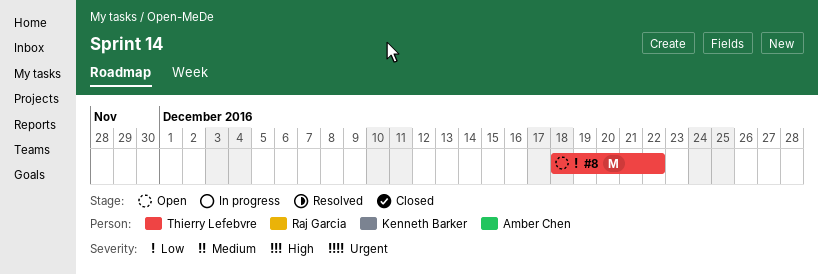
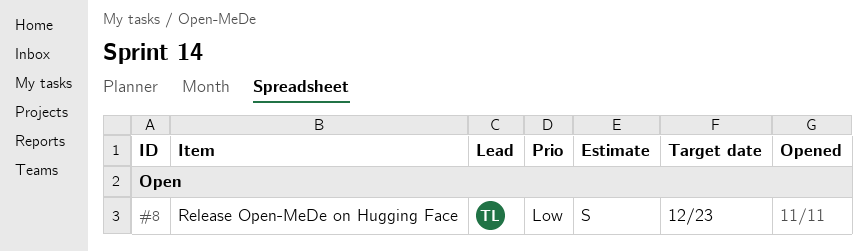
#8, estimate: M -> S
#8, due: Dec 22 -> Dec 23

